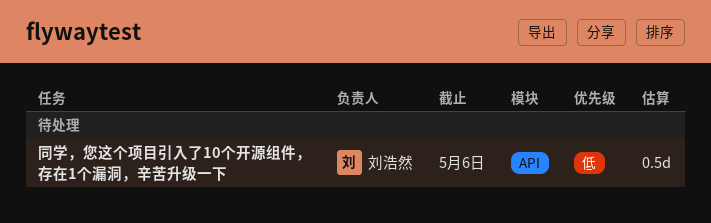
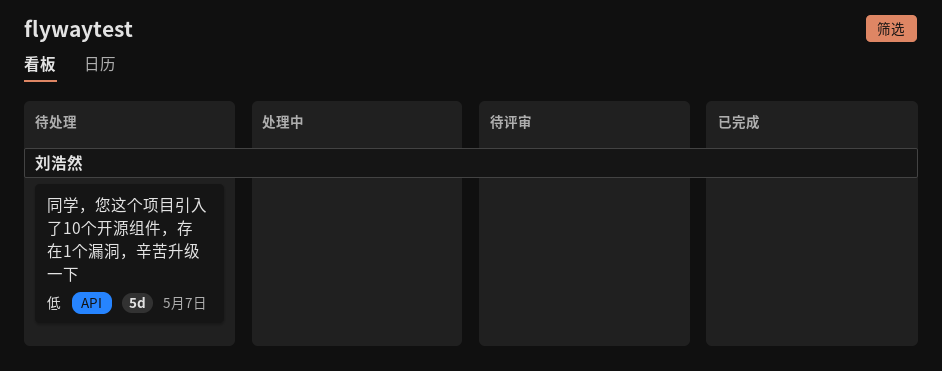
同学，您这个项目引入了10个开源组件，存在1个漏洞，辛苦升级一下, estimate: 0.5d -> 5d
同学，您这个项目引入了10个开源组件，存在1个漏洞，辛苦升级一下, due: May 6 -> May 7

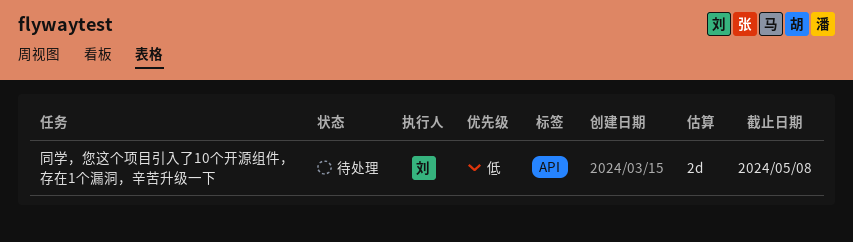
同学，您这个项目引入了10个开源组件，存在1个漏洞，辛苦升级一下, estimate: 5d -> 2d
同学，您这个项目引入了10个开源组件，存在1个漏洞，辛苦升级一下, due: May 7 -> May 8

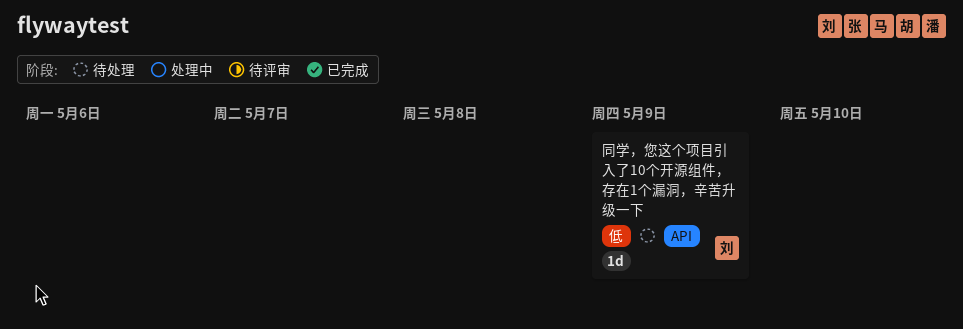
同学，您这个项目引入了10个开源组件，存在1个漏洞，辛苦升级一下, estimate: 2d -> 1d
同学，您这个项目引入了10个开源组件，存在1个漏洞，辛苦升级一下, due: May 8 -> May 9

